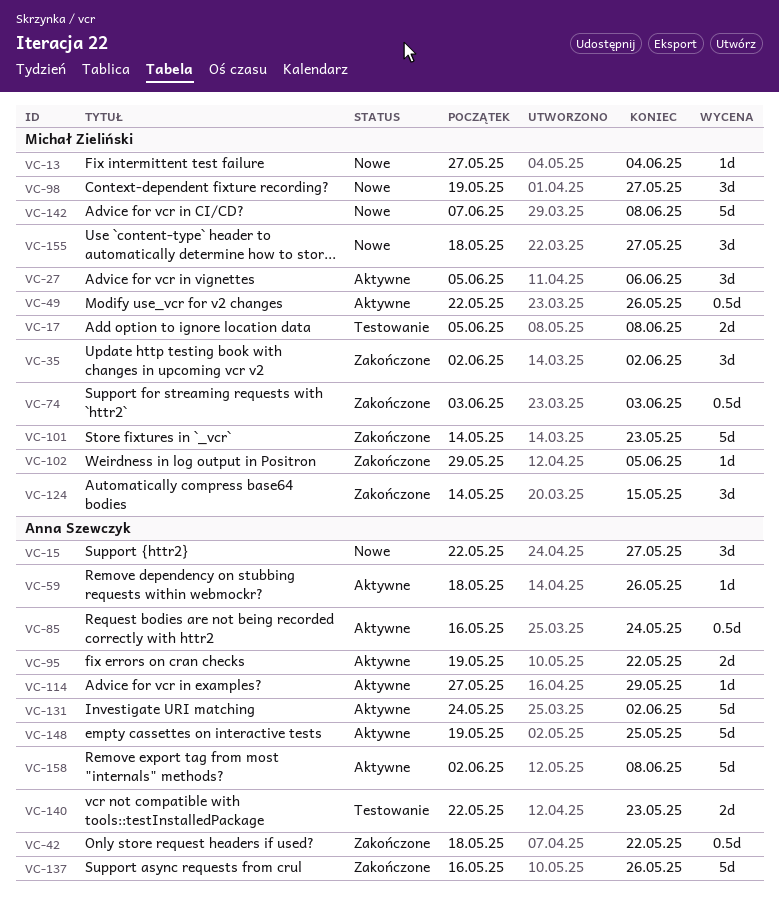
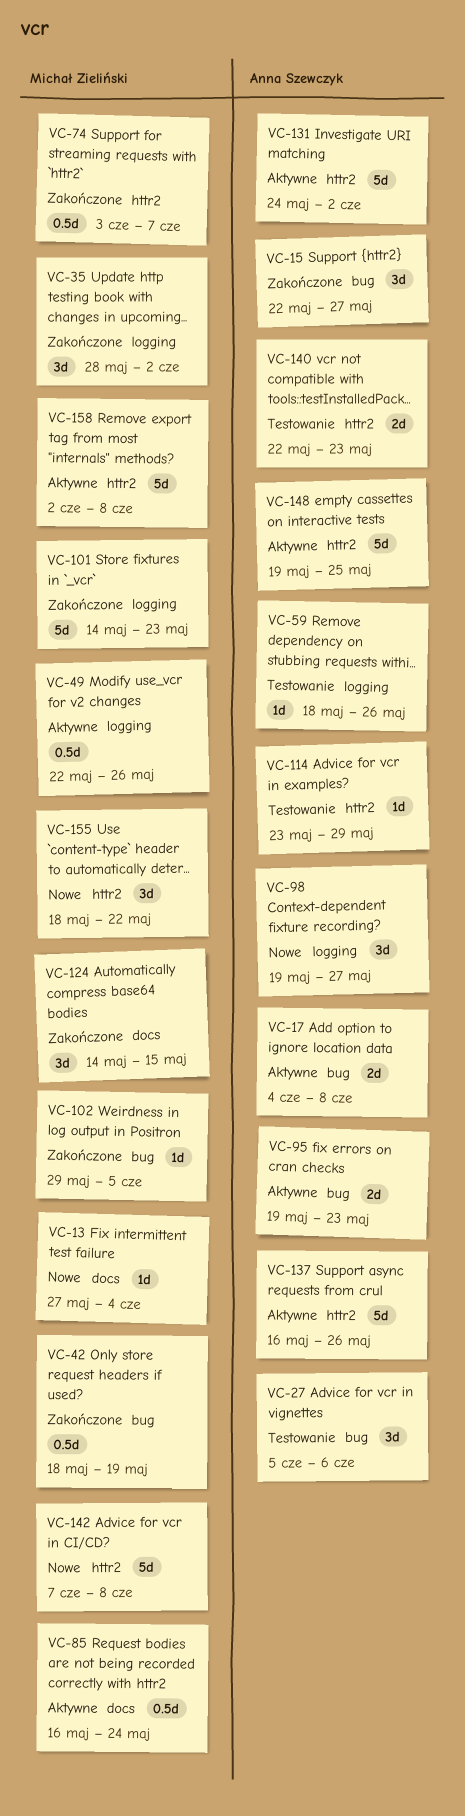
VC-15, status: Nowe -> Zakończone
VC-17, status: Testowanie -> Aktywne
VC-17, owner: Michał Zieliński -> Anna Szewczyk
VC-17, start: Jun 5 -> Jun 4
VC-27, status: Aktywne -> Testowanie
VC-27, owner: Michał Zieliński -> Anna Szewczyk
VC-35, start: Jun 2 -> May 28
VC-42, owner: Anna Szewczyk -> Michał Zieliński
VC-42, due: May 22 -> May 19
VC-59, status: Aktywne -> Testowanie
VC-74, due: Jun 3 -> Jun 7
VC-85, owner: Anna Szewczyk -> Michał Zieliński
VC-95, due: May 22 -> May 23
VC-98, owner: Michał Zieliński -> Anna Szewczyk
VC-114, status: Aktywne -> Testowanie
VC-114, start: May 27 -> May 23
VC-137, status: Zakończone -> Aktywne
VC-155, due: May 27 -> May 22
VC-158, owner: Anna Szewczyk -> Michał Zieliński

